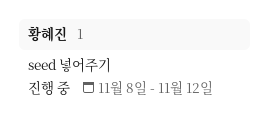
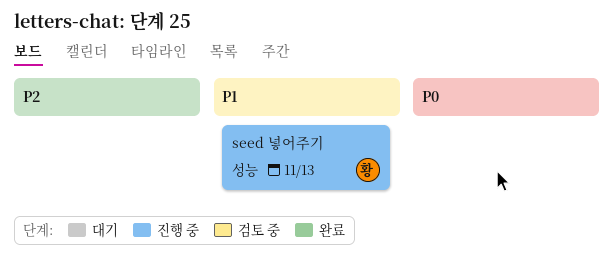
seed 넣어주기, due: Nov 12 -> Nov 13

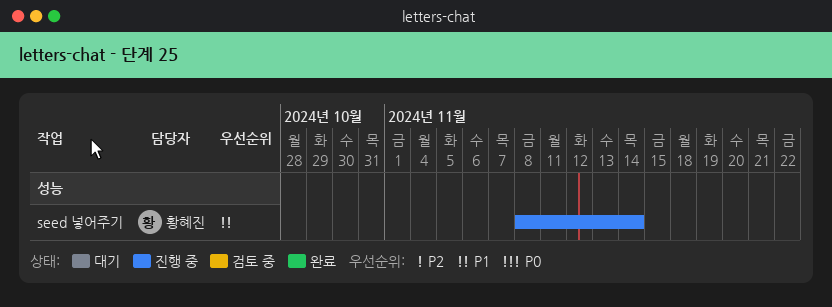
seed 넣어주기, due: Nov 13 -> Nov 14

